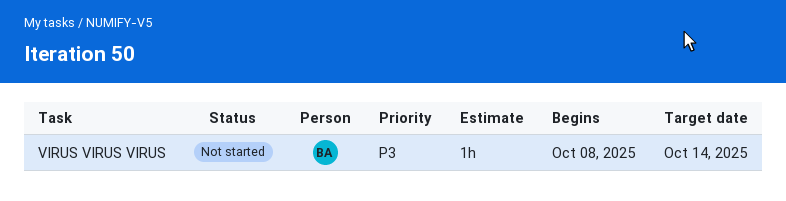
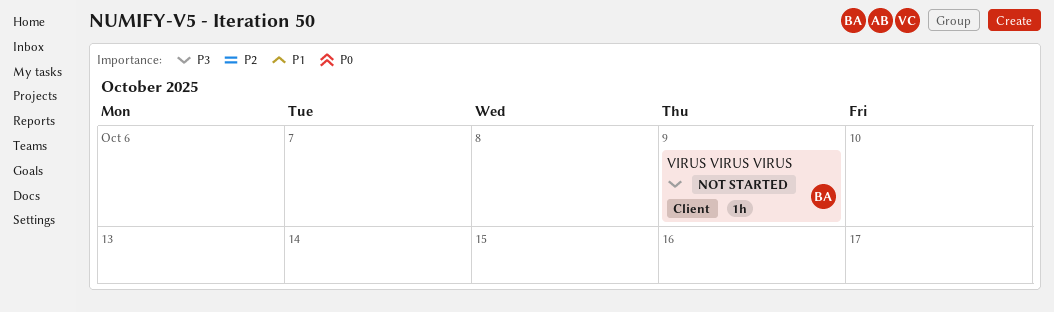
VIRUS VIRUS VIRUS, due: Oct 14 -> Oct 9

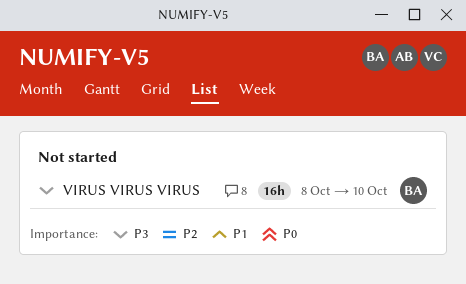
VIRUS VIRUS VIRUS, estimate: 1h -> 16h
VIRUS VIRUS VIRUS, due: Oct 9 -> Oct 10

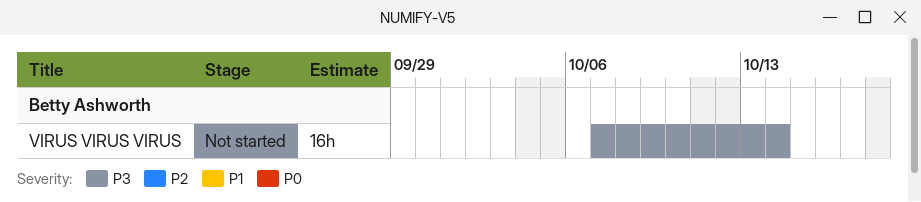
VIRUS VIRUS VIRUS, start: Oct 8 -> Oct 7
VIRUS VIRUS VIRUS, due: Oct 10 -> Oct 14

